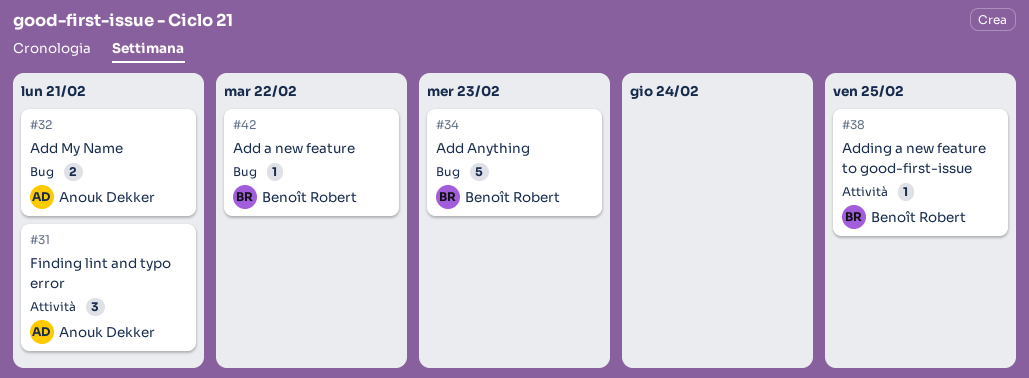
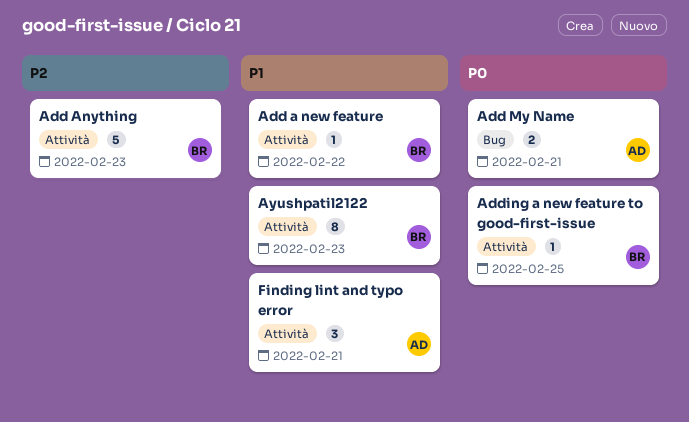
Add a new feature, label: Bug -> Attività
Add Anything, label: Bug -> Attività
Ayushpatil2122: none -> present

